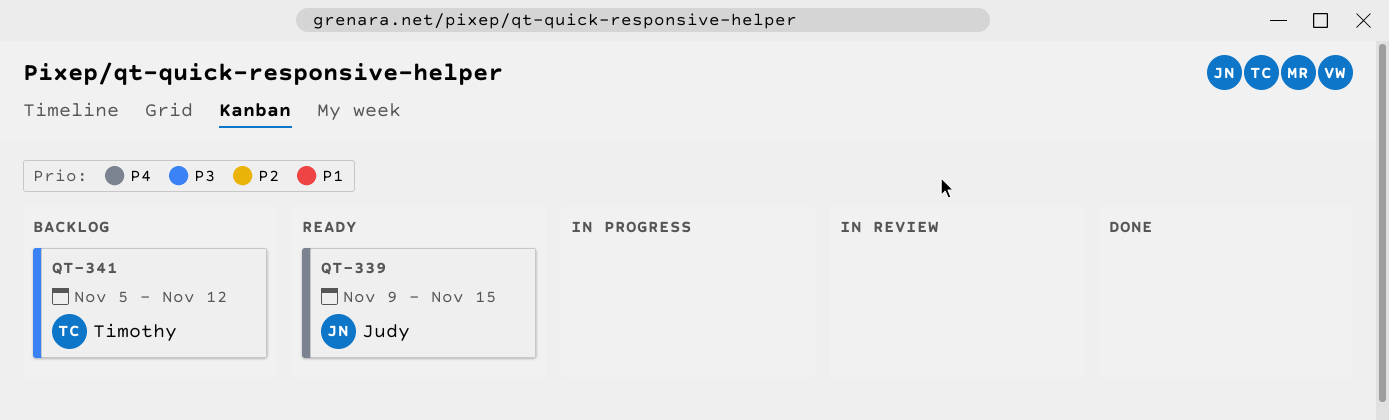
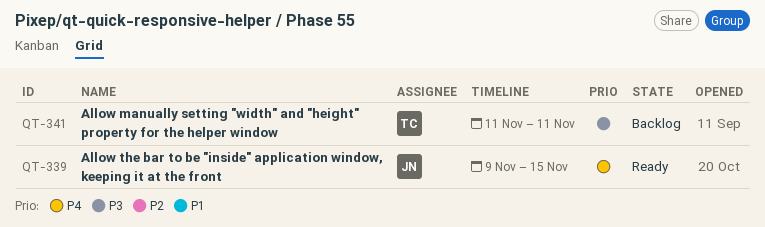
QT-341, start: Nov 5 -> Nov 11
QT-341, due: Nov 12 -> Nov 11

